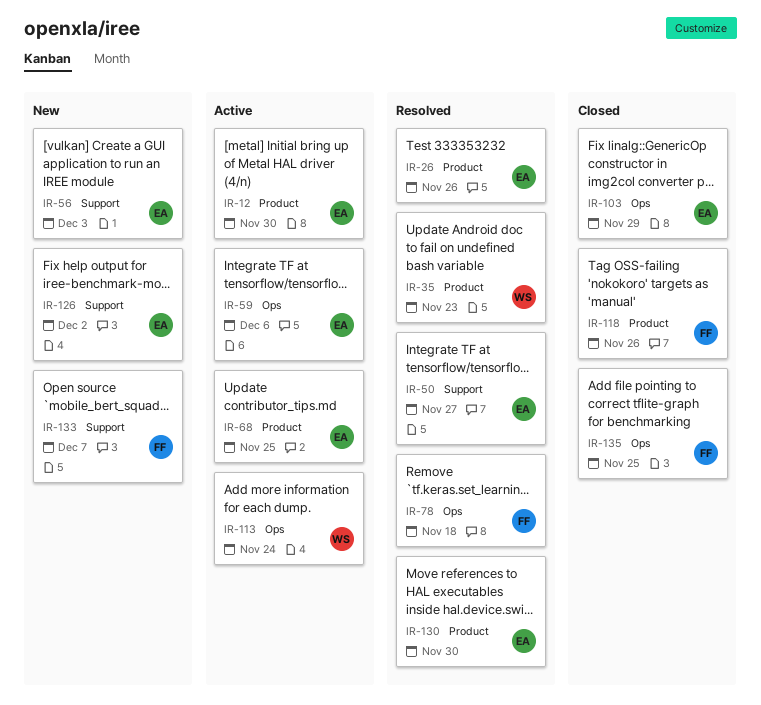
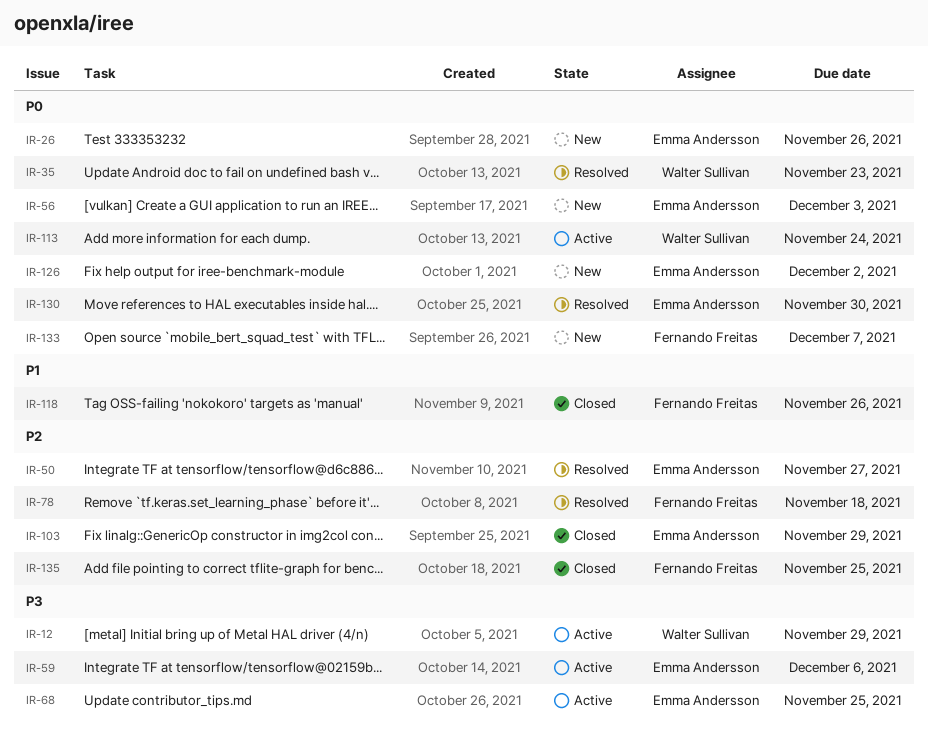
IR-12, owner: Emma Andersson -> Walter Sullivan
IR-12, due: Nov 30 -> Nov 29
IR-26, status: Resolved -> New

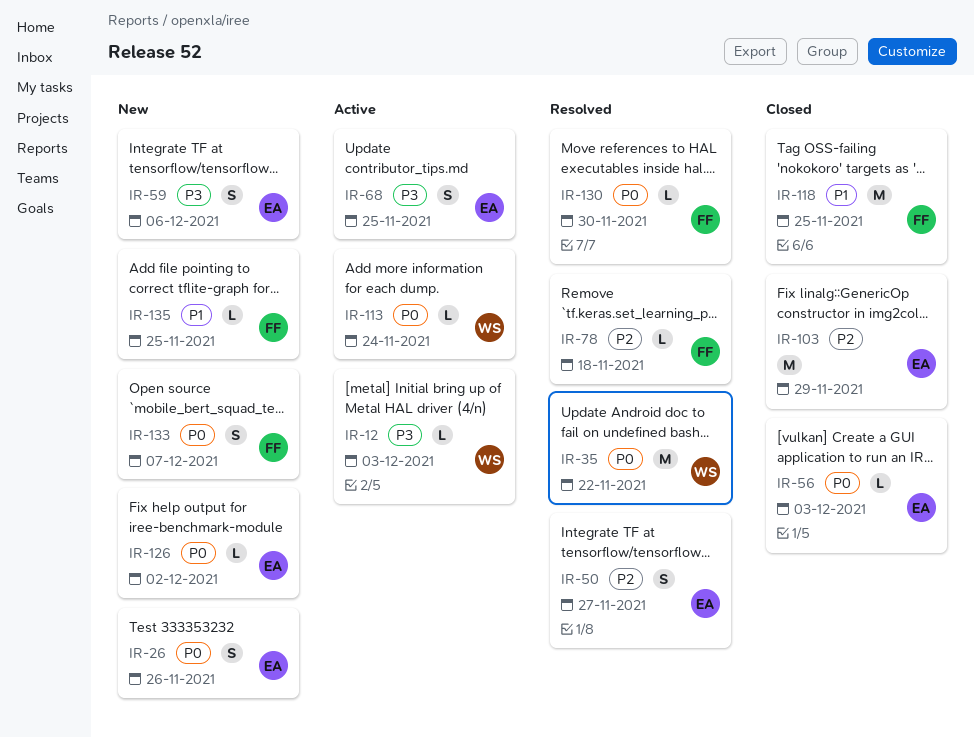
IR-12, due: Nov 29 -> Dec 3
IR-35, due: Nov 23 -> Nov 22
IR-56, status: New -> Closed
IR-59, status: Active -> New
IR-118, due: Nov 26 -> Nov 25
IR-130, owner: Emma Andersson -> Fernando Freitas
IR-135, status: Closed -> New
IR-135, priority: P2 -> P1

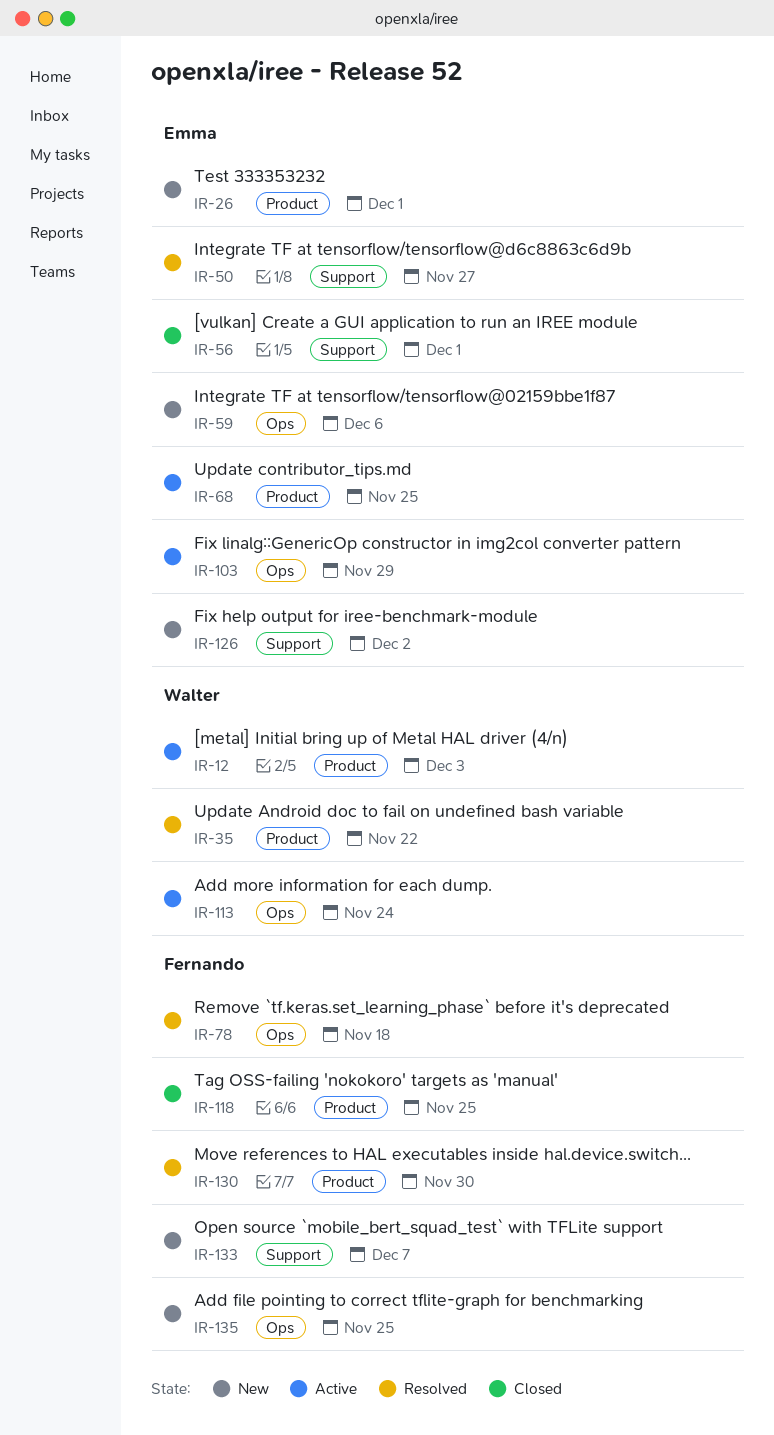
IR-26, due: Nov 26 -> Dec 1
IR-56, due: Dec 3 -> Dec 1
IR-103, status: Closed -> Active

